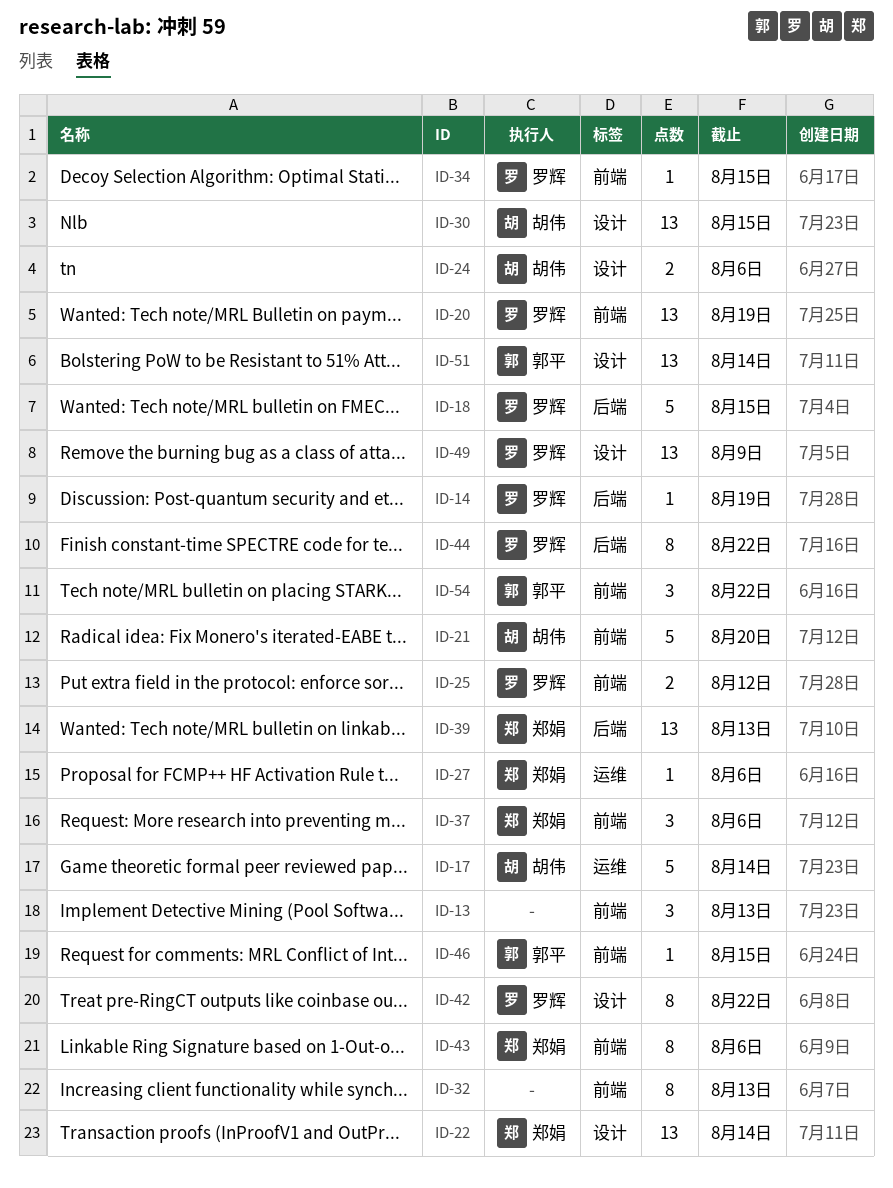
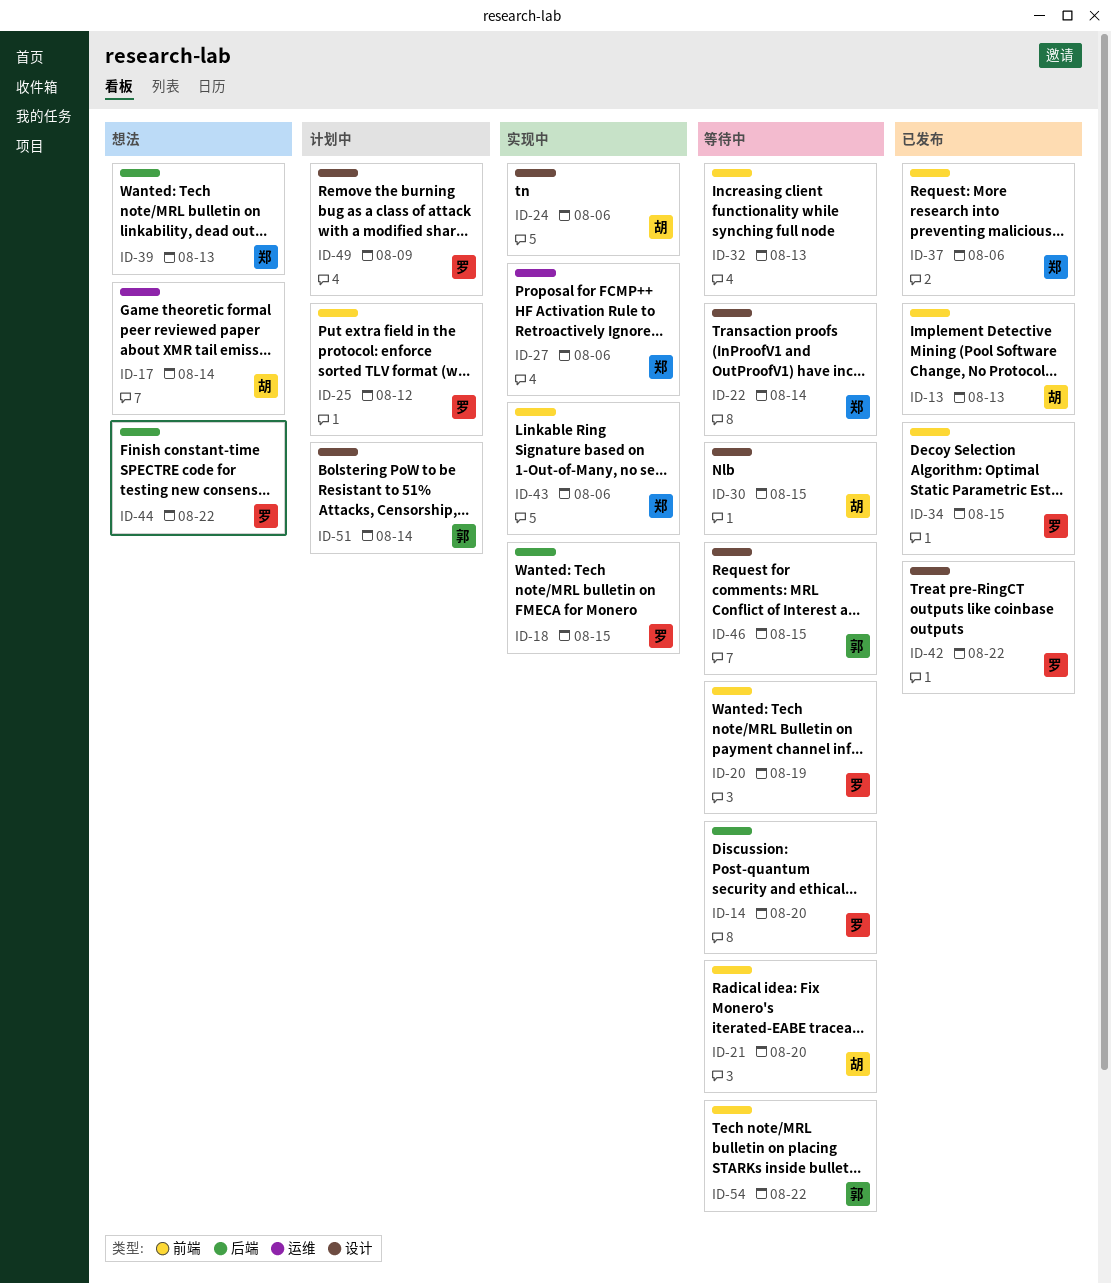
ID-13, owner: none -> 胡伟
ID-14, due: Aug 19 -> Aug 20
ID-46, label: 前端 -> 设计

